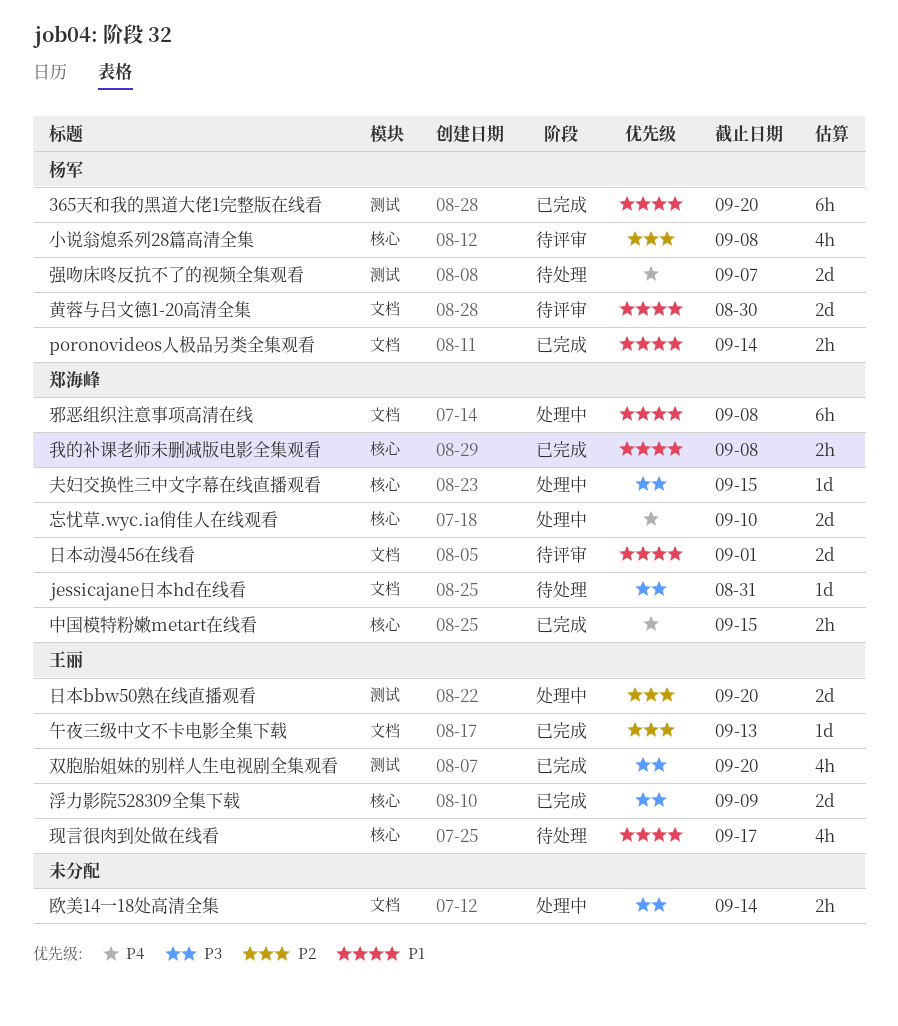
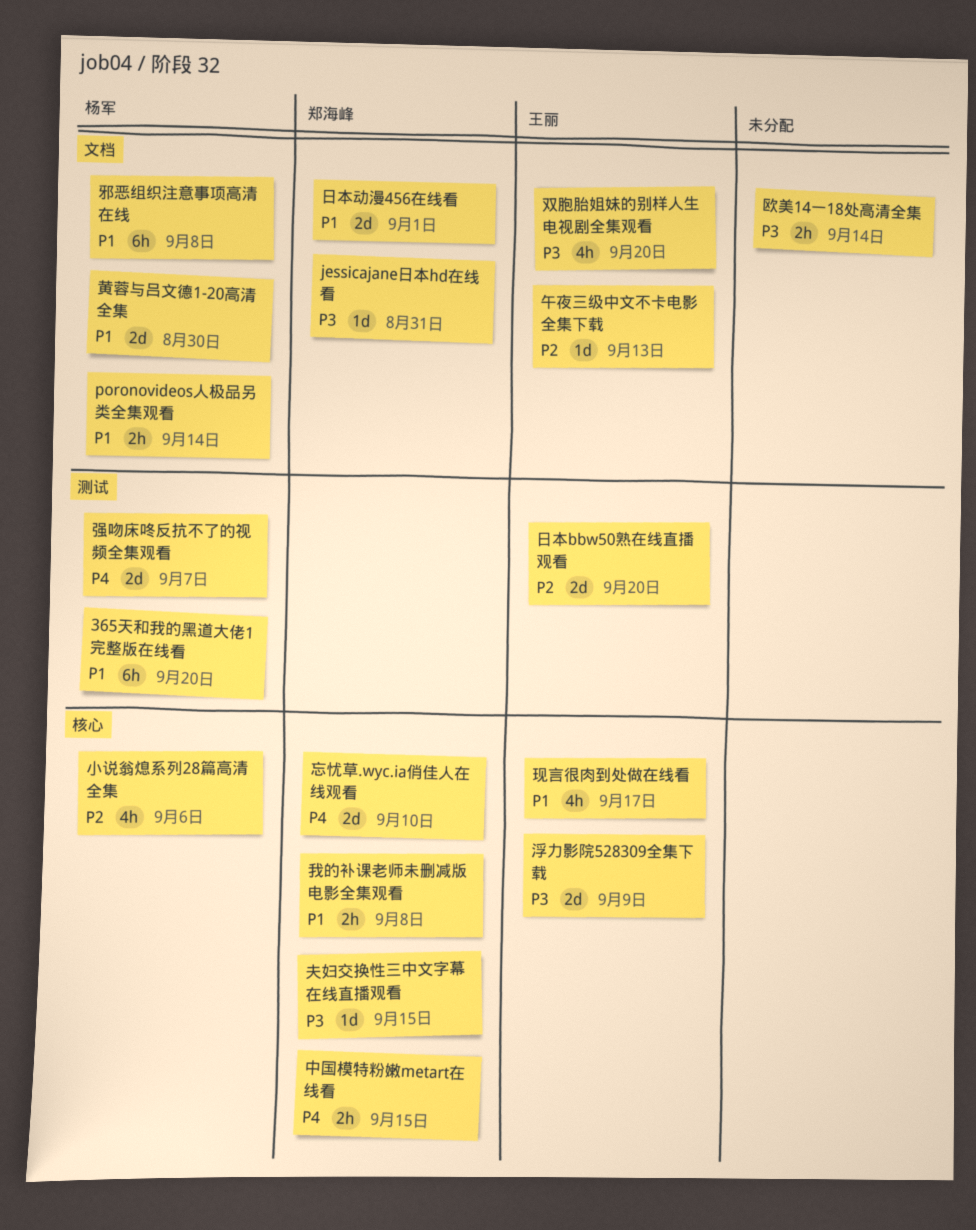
双胞胎姐妹的别样人生电视剧全集观看, label: 测试 -> 文档
小说翁熄系列28篇高清全集, due: Sep 8 -> Sep 6
邪恶组织注意事项高清在线, owner: 郑海峰 -> 杨军

